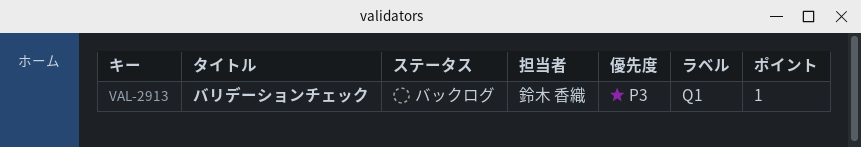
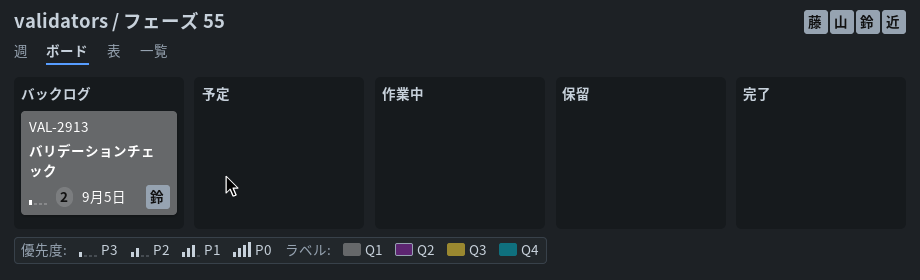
VAL-2913, estimate: 1 -> 2

